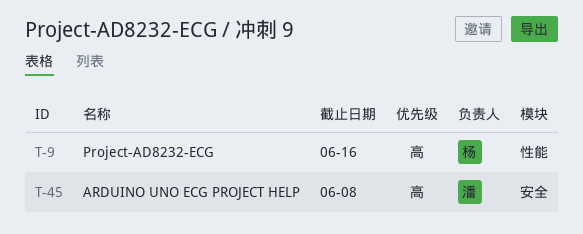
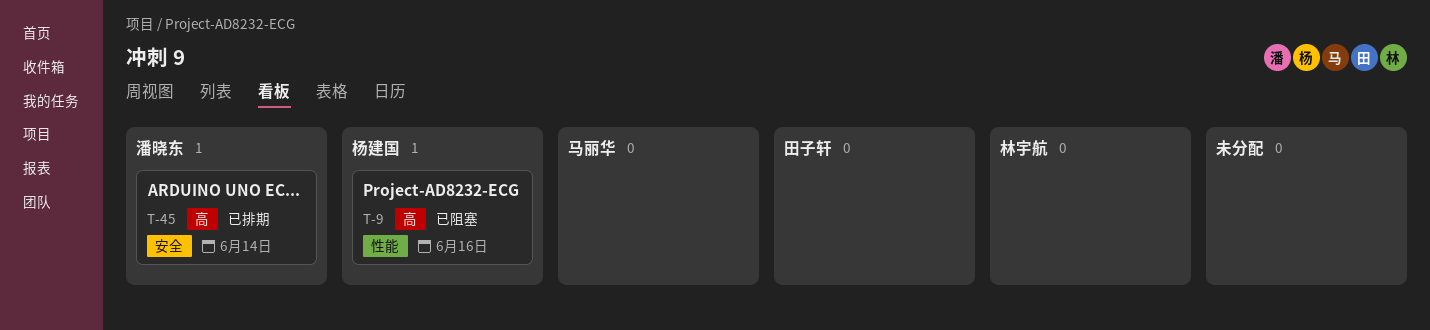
T-45, due: Jun 8 -> Jun 14

